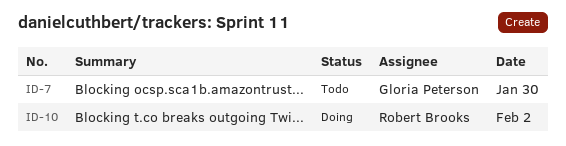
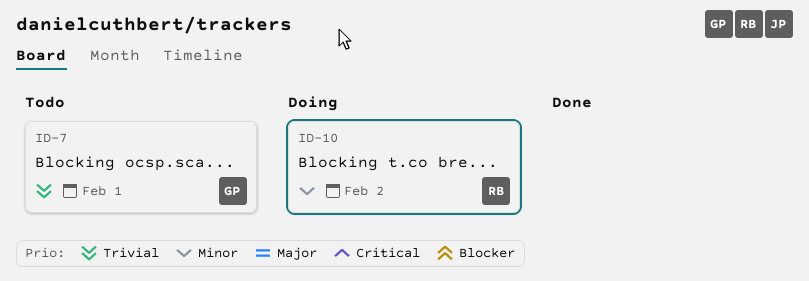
ID-7, day: Jan 30 -> Feb 1

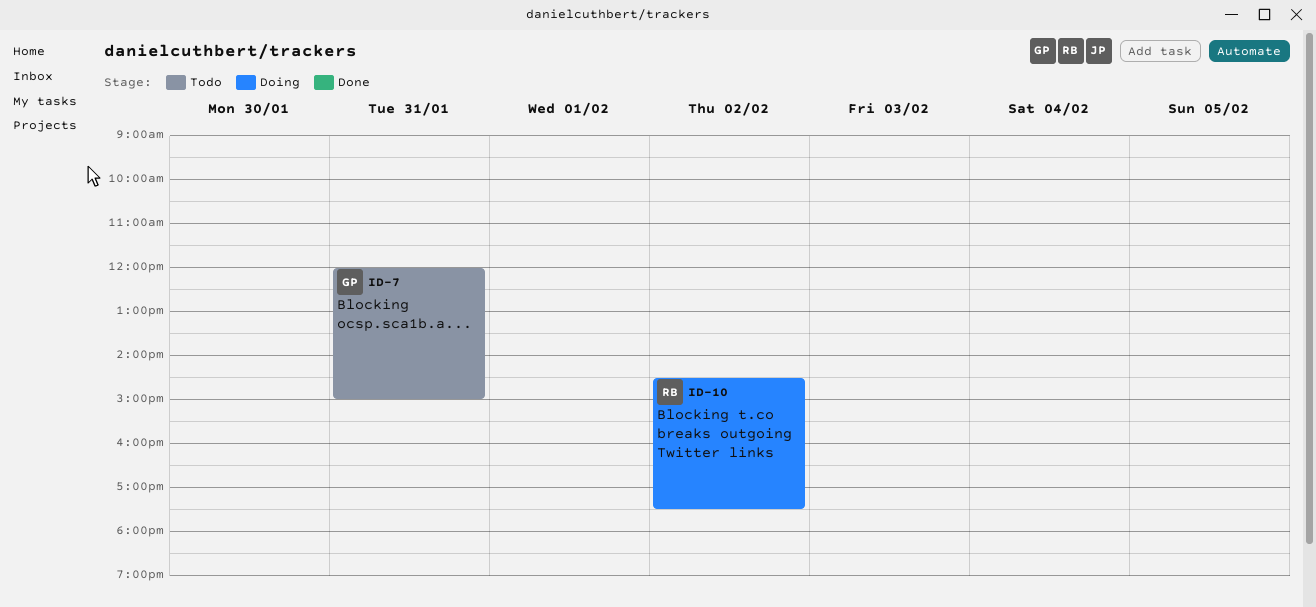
ID-7, day: Feb 1 -> Jan 31

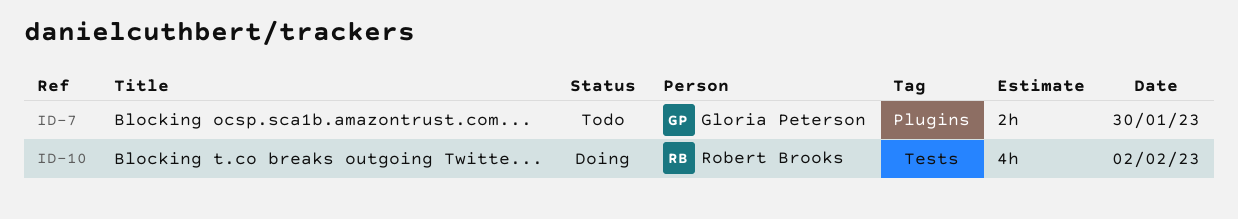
ID-7, day: Jan 31 -> Jan 30

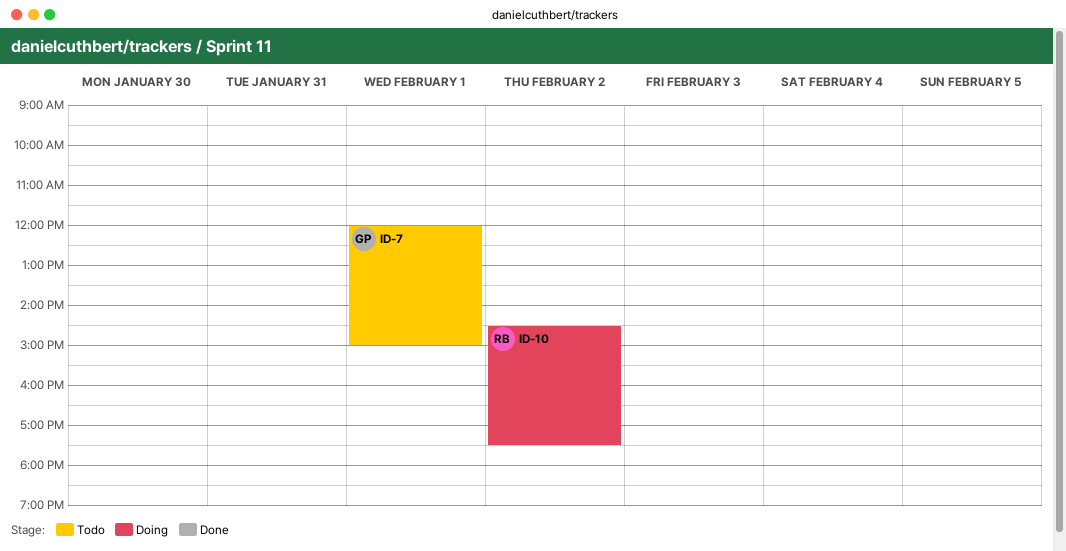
ID-7, day: Jan 30 -> Feb 1

